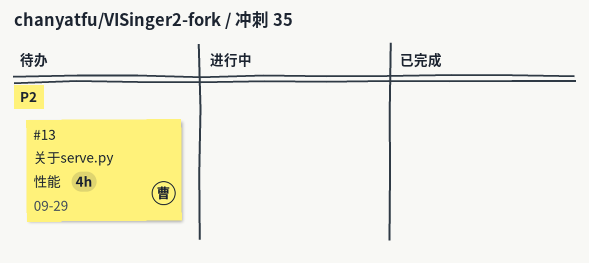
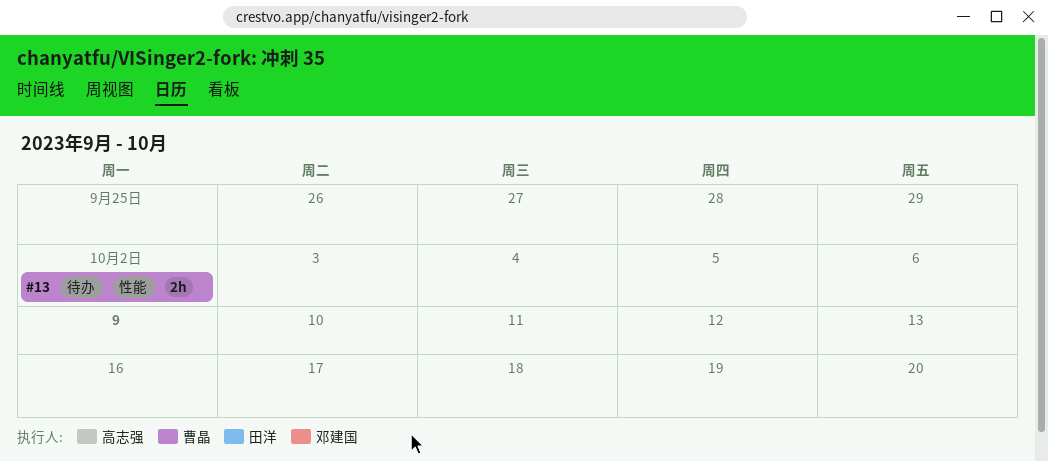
#13, estimate: 4h -> 2h
#13, due: Sep 29 -> Oct 2

